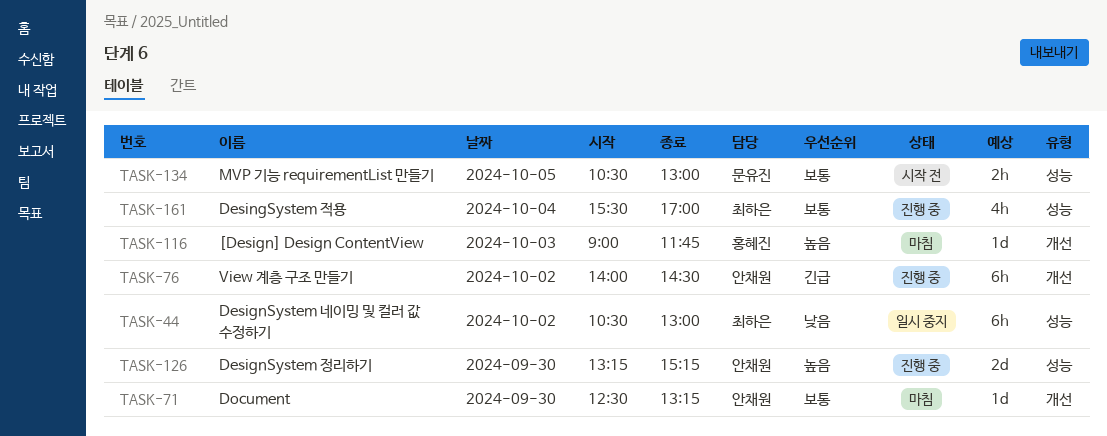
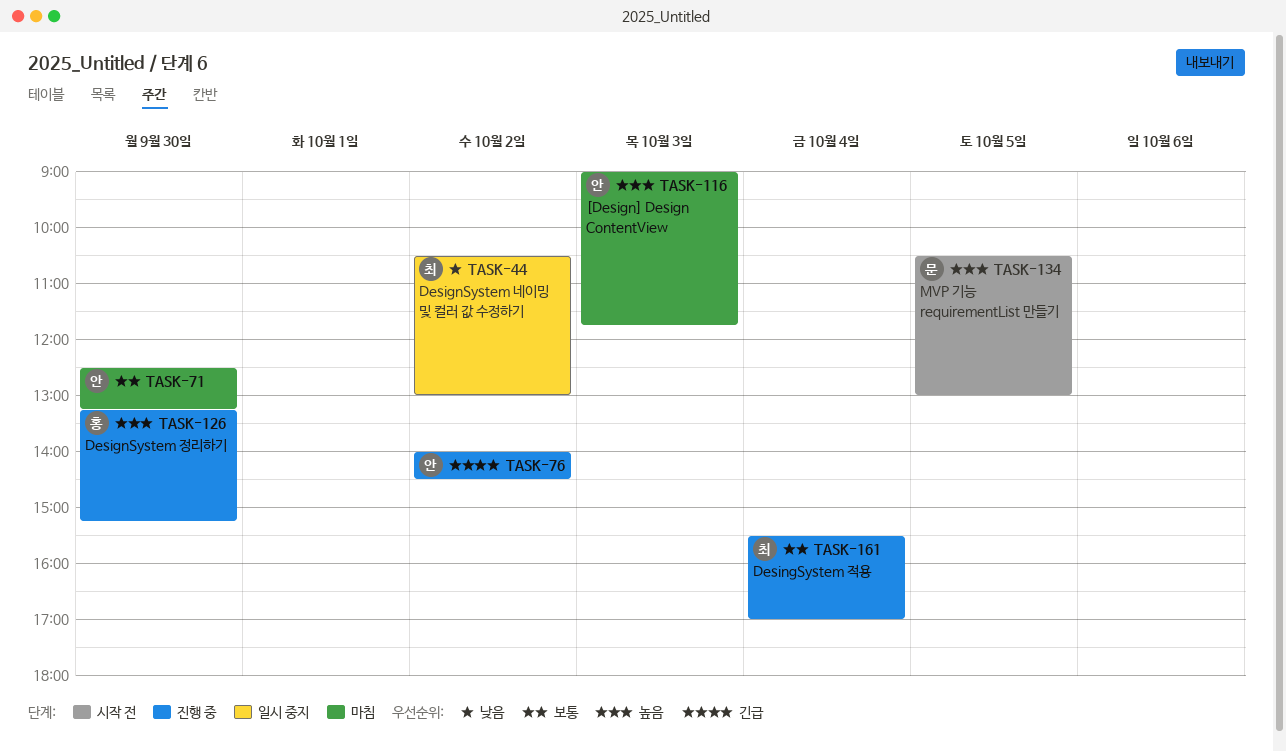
TASK-116, owner: 홍혜진 -> 안채원
TASK-126, owner: 안채원 -> 홍혜진
TASK-134, priority: 보통 -> 높음

